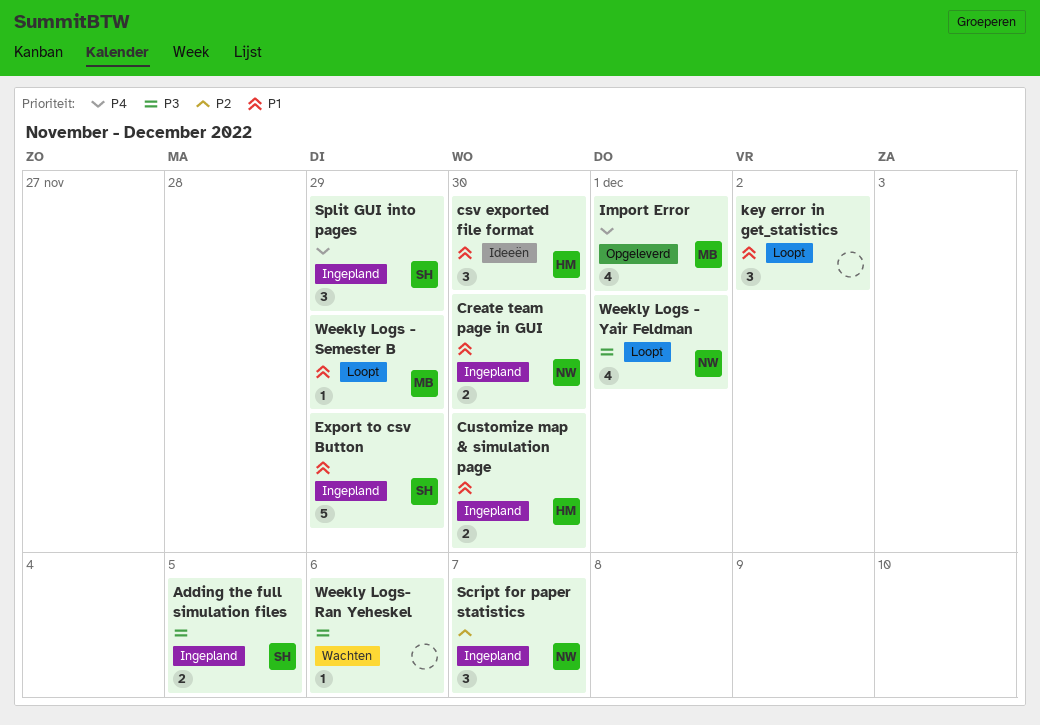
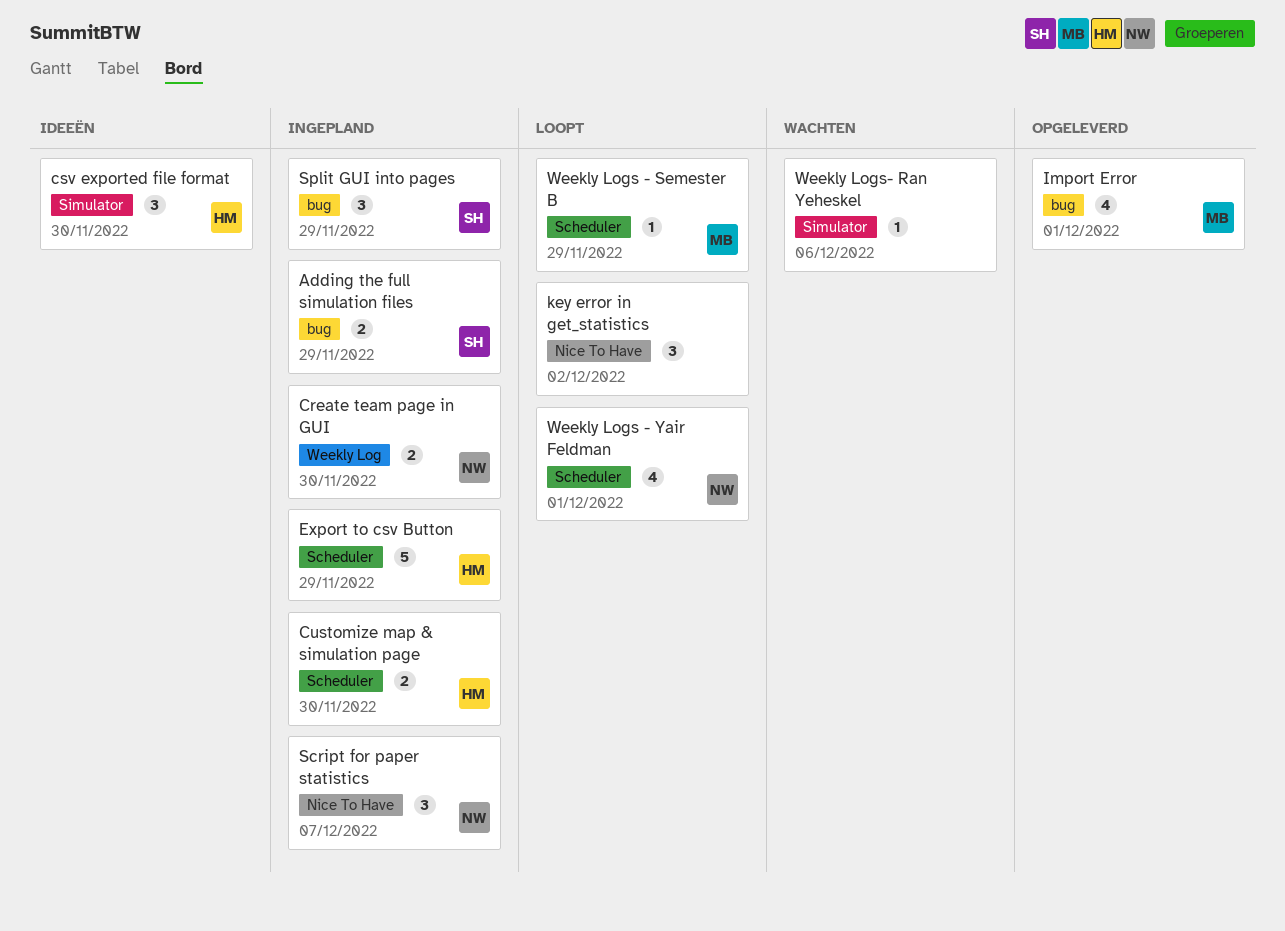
Adding the full simulation files, due: Dec 5 -> Nov 29
Export to csv Button, owner: SH -> HM

